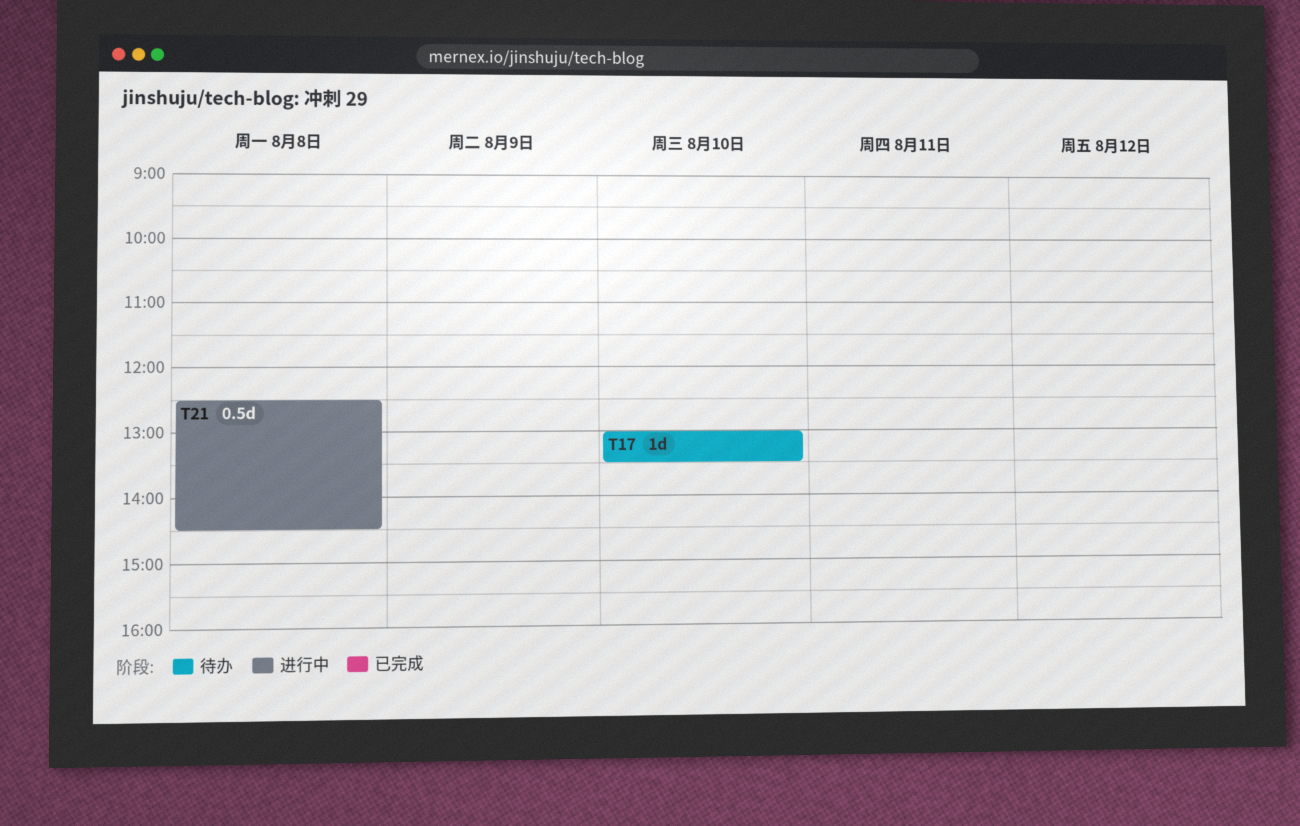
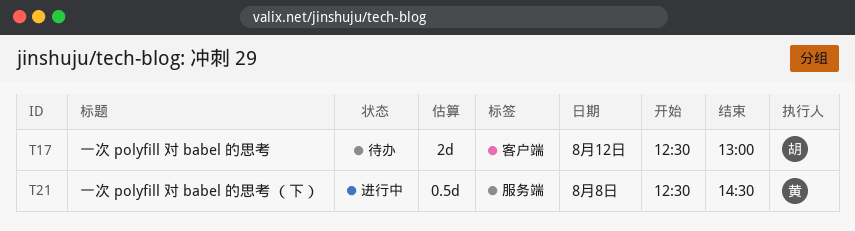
T17, estimate: 1d -> 2d
T17, day: Aug 10 -> Aug 12
T17, begins: 13:00 -> 12:30
T17, ends: 13:30 -> 13:00

